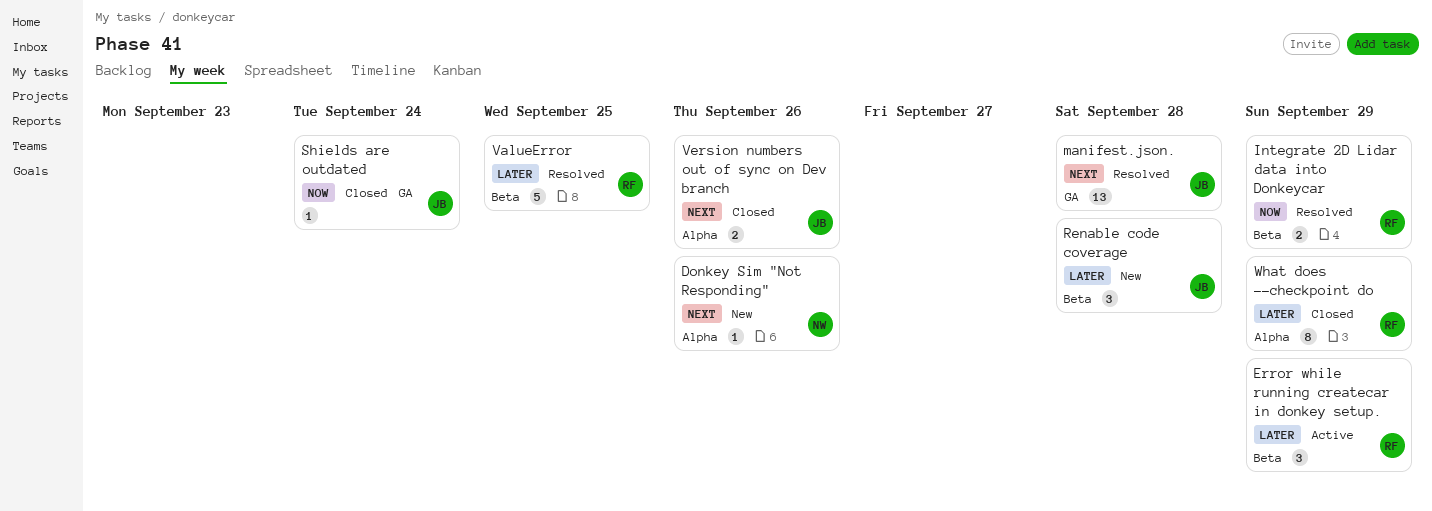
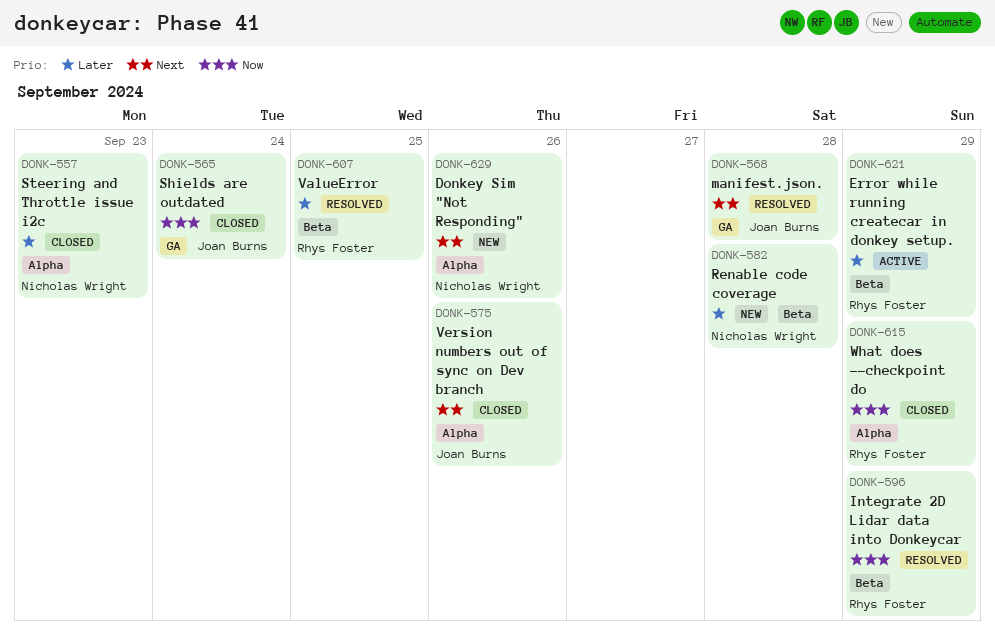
Renable code coverage, owner: Joan Burns -> Nicholas Wright
Steering and Throttle issue i2c: none -> present
What does --checkpoint do, priority: Later -> Now

